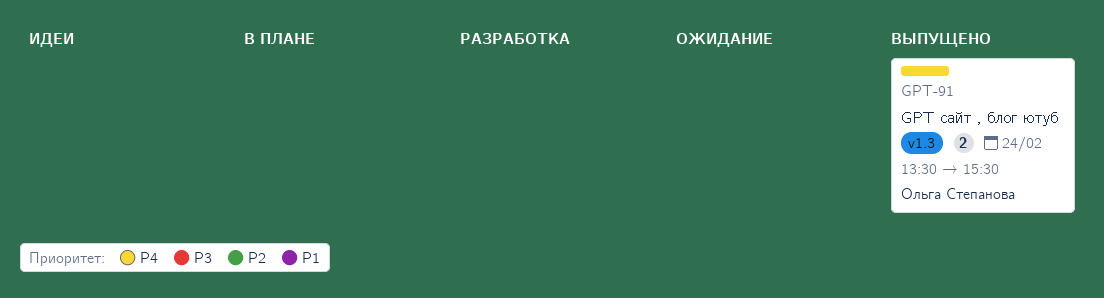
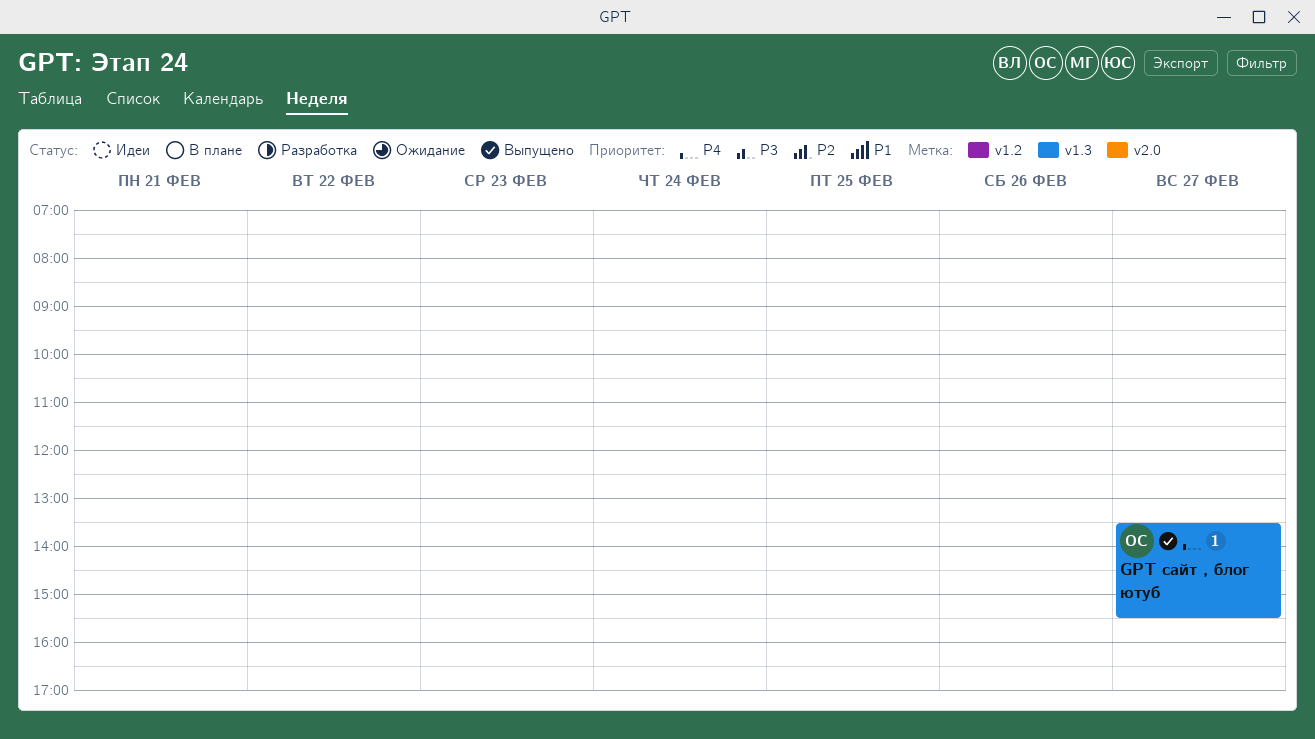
GPT сайт , блог ютуб, estimate: 2 -> 1
GPT сайт , блог ютуб, day: Feb 24 -> Feb 27

